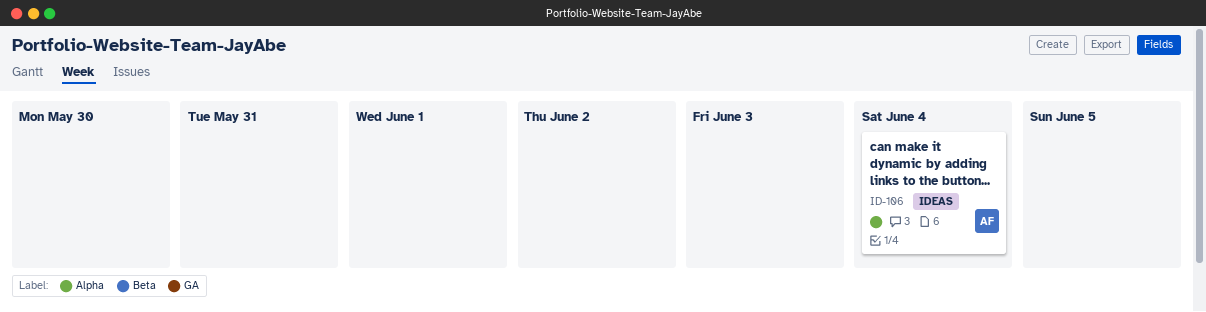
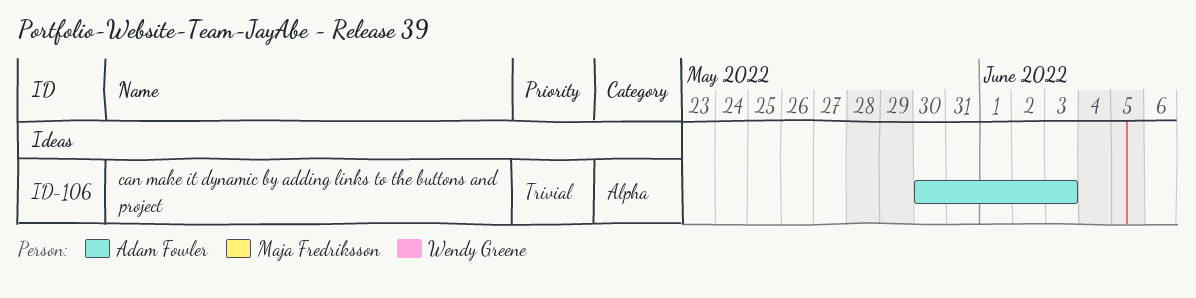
ID-106, due: Jun 4 -> Jun 3

